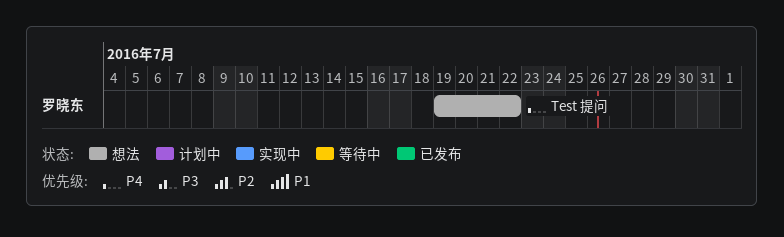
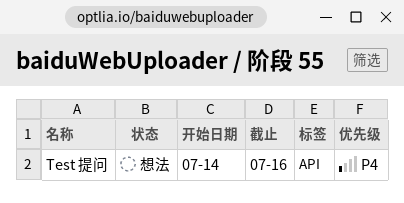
Test 提问, start: Jul 19 -> Jul 14
Test 提问, due: Jul 22 -> Jul 16

